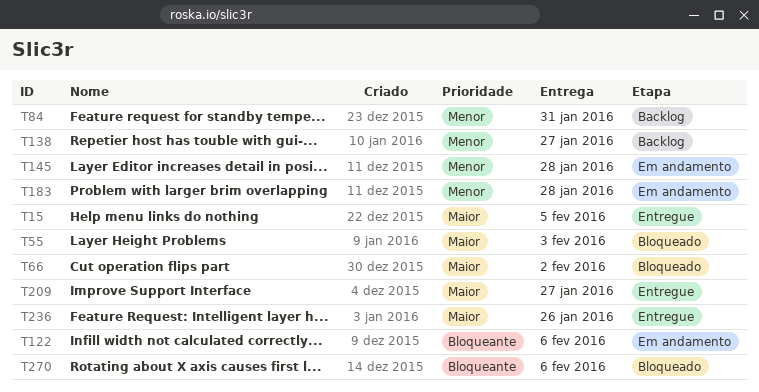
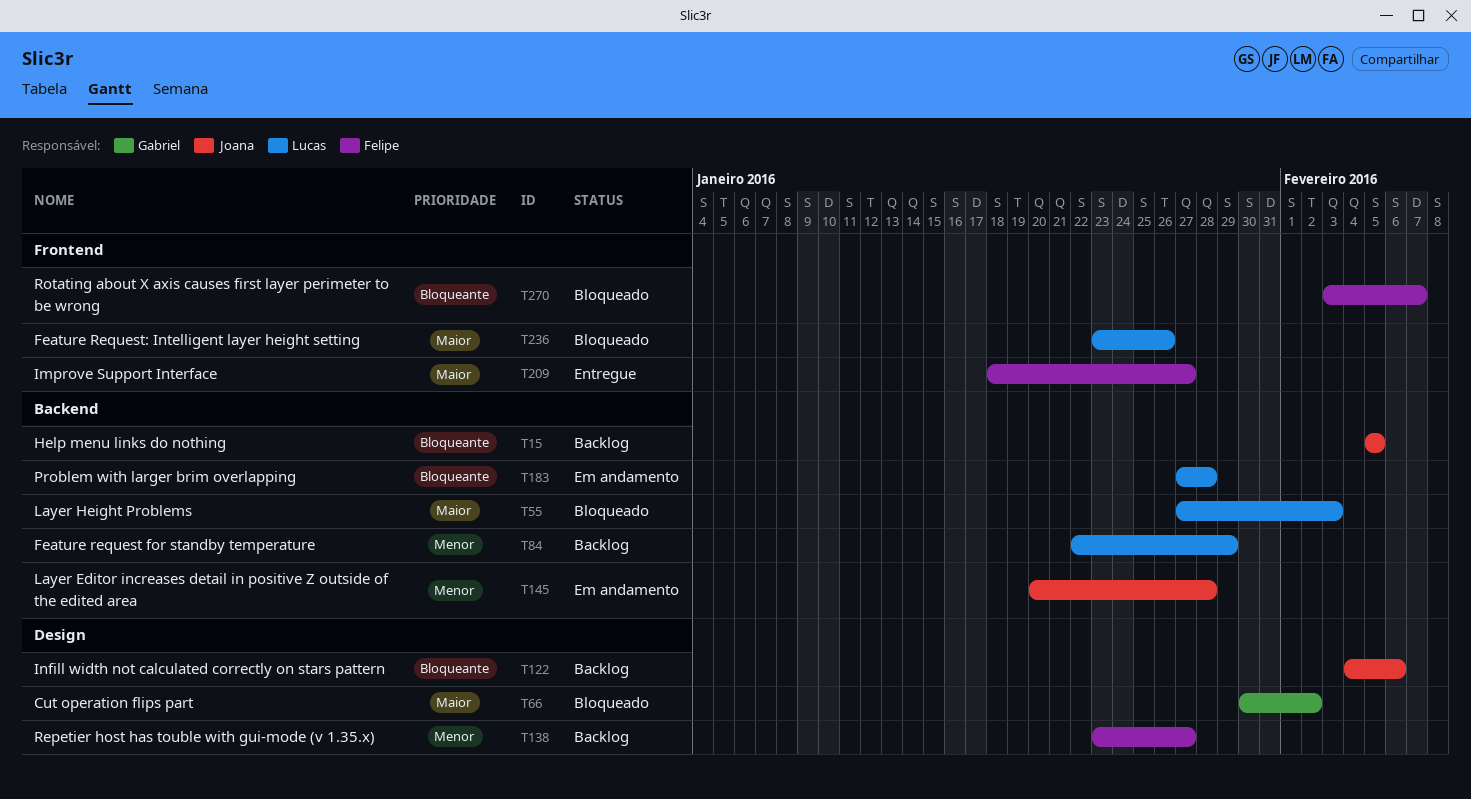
T15, status: Entregue -> Backlog
T15, priority: Maior -> Bloqueante
T84, due: Jan 31 -> Jan 29
T122, status: Em andamento -> Backlog
T183, priority: Menor -> Bloqueante
T236, status: Entregue -> Bloqueado
T270, due: Feb 6 -> Feb 7

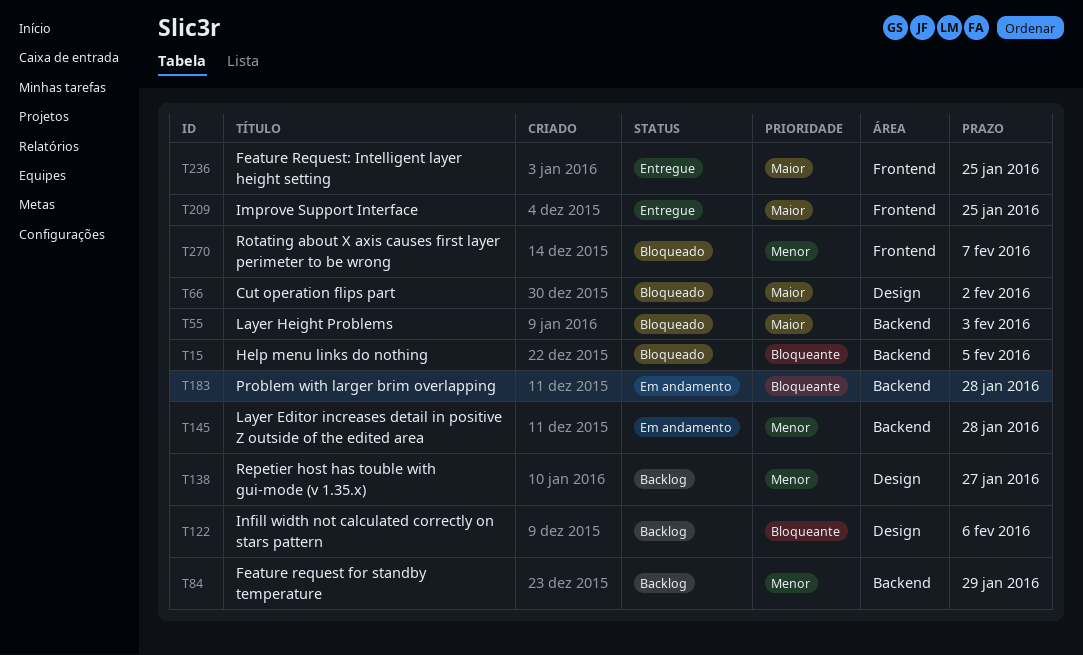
T15, status: Backlog -> Bloqueado
T209, due: Jan 27 -> Jan 25
T236, status: Bloqueado -> Entregue
T236, due: Jan 26 -> Jan 25
T270, priority: Bloqueante -> Menor

